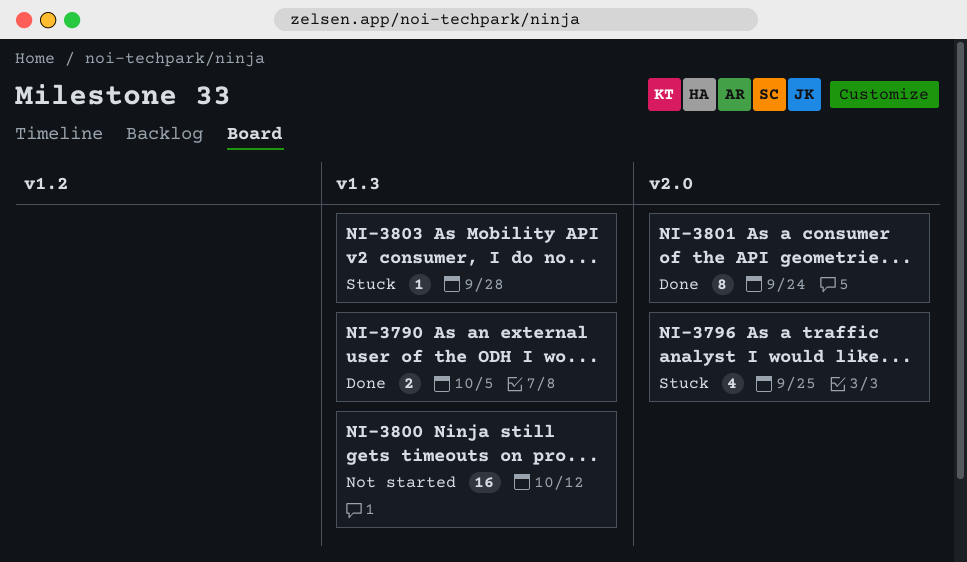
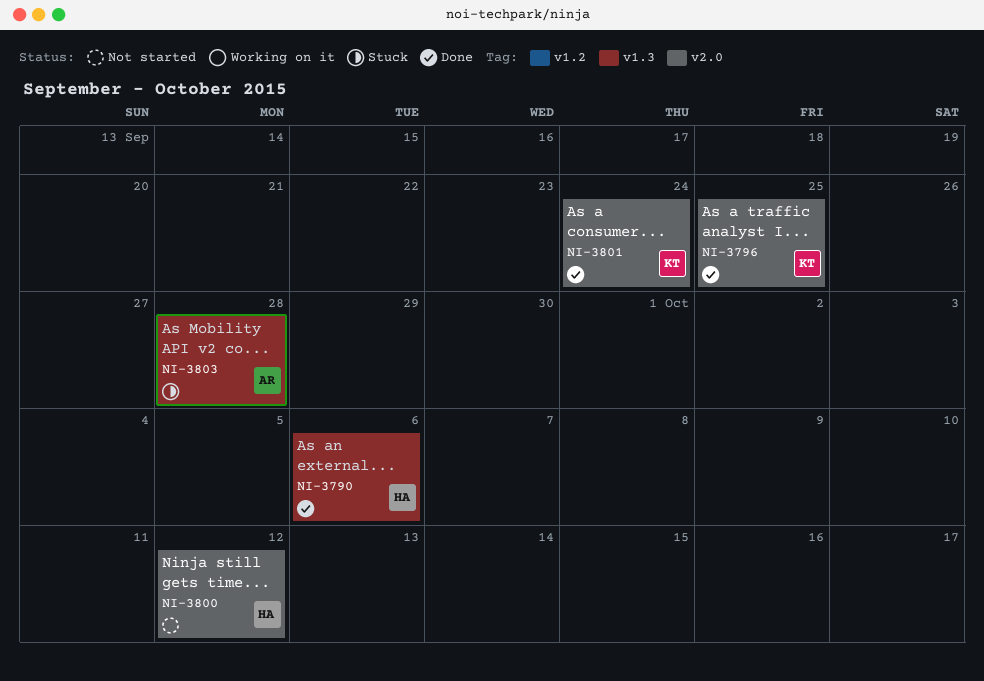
NI-3790, due: Oct 5 -> Oct 6
NI-3796, status: Stuck -> Done
NI-3800, label: v1.3 -> v2.0

